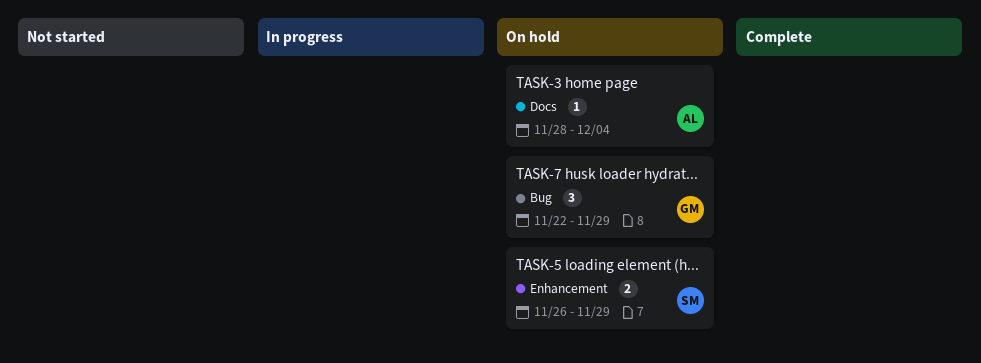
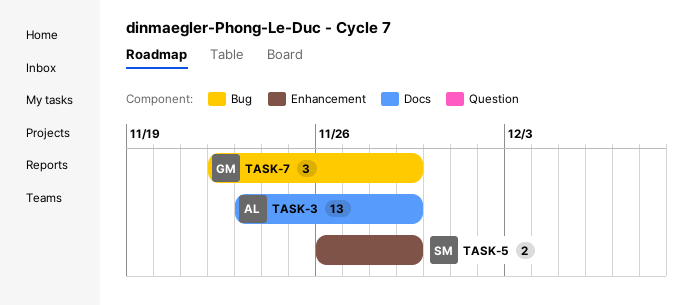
TASK-3, estimate: 1 -> 13
TASK-3, start: Nov 28 -> Nov 23
TASK-3, due: Dec 4 -> Nov 29

